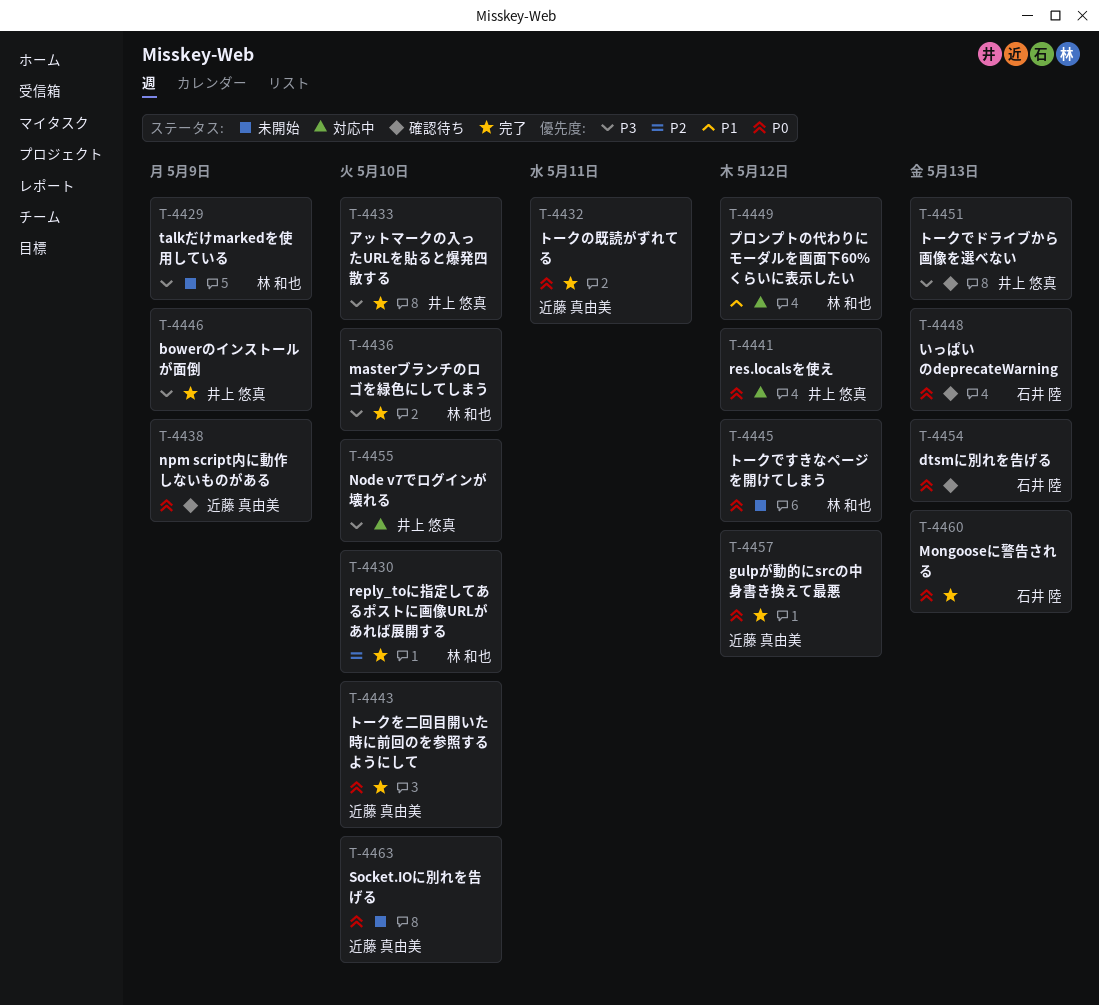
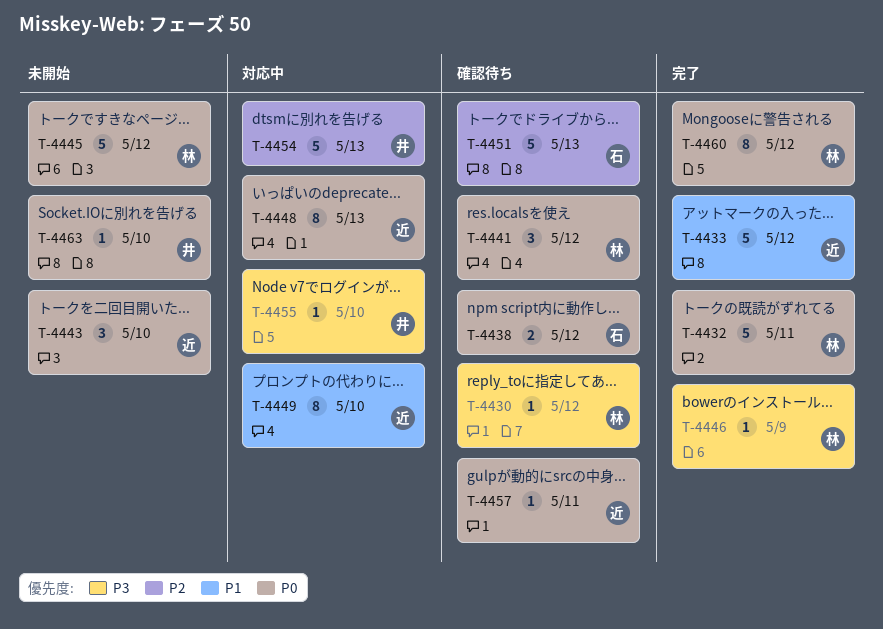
T-4429: present -> none
T-4430, status: 完了 -> 確認待ち
T-4430, priority: P2 -> P3
T-4430, due: May 10 -> May 12
T-4432, owner: 近藤 真由美 -> 林 和也
T-4433, owner: 井上 悠真 -> 近藤 真由美
T-4433, priority: P3 -> P1
T-4433, due: May 10 -> May 12
T-4436: present -> none
T-4438, owner: 近藤 真由美 -> 石井 陸
T-4438, due: May 9 -> May 12
T-4441, status: 対応中 -> 確認待ち
T-4441, owner: 井上 悠真 -> 林 和也
T-4443, status: 完了 -> 未開始
T-4446, owner: 井上 悠真 -> 林 和也
T-4448, status: 確認待ち -> 対応中
T-4448, owner: 石井 陸 -> 近藤 真由美
T-4449, owner: 林 和也 -> 近藤 真由美
T-4449, due: May 12 -> May 10
T-4451, owner: 井上 悠真 -> 石井 陸
T-4451, priority: P3 -> P2
T-4454, status: 確認待ち -> 対応中
T-4454, owner: 石井 陸 -> 井上 悠真
T-4454, priority: P0 -> P2
T-4457, status: 完了 -> 確認待ち
T-4457, due: May 12 -> May 11
T-4460, owner: 石井 陸 -> 林 和也
T-4460, due: May 13 -> May 12
T-4463, owner: 近藤 真由美 -> 井上 悠真

